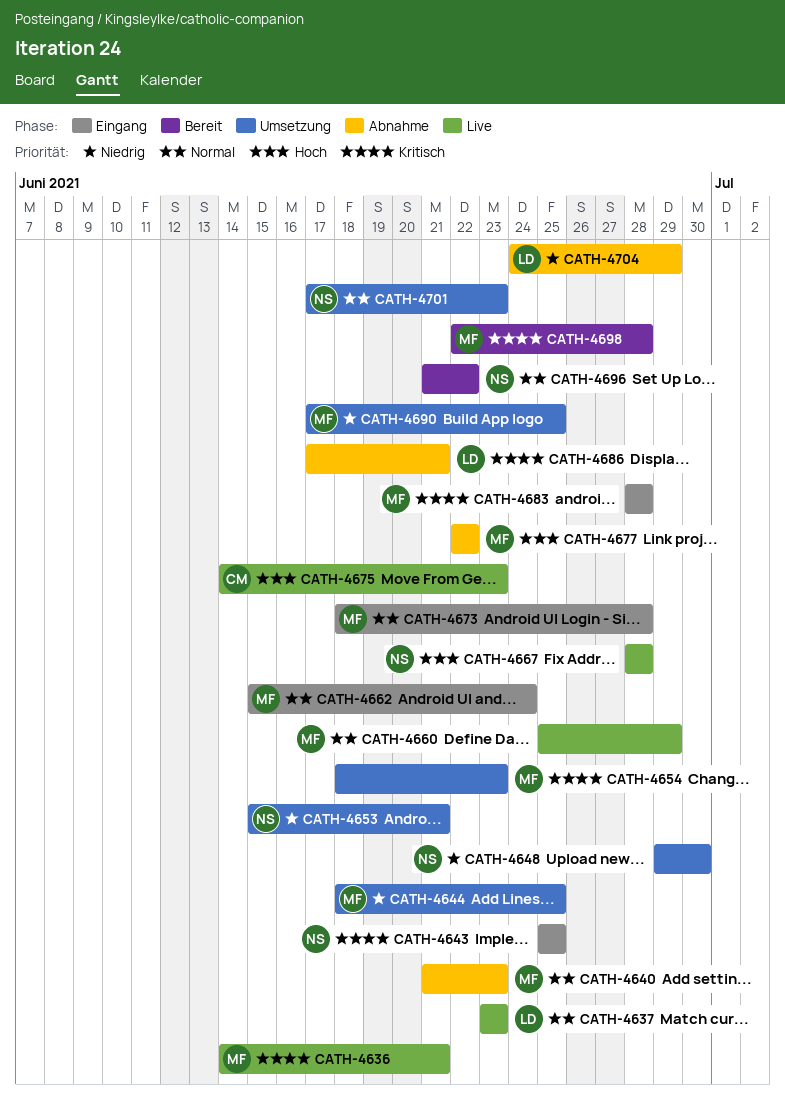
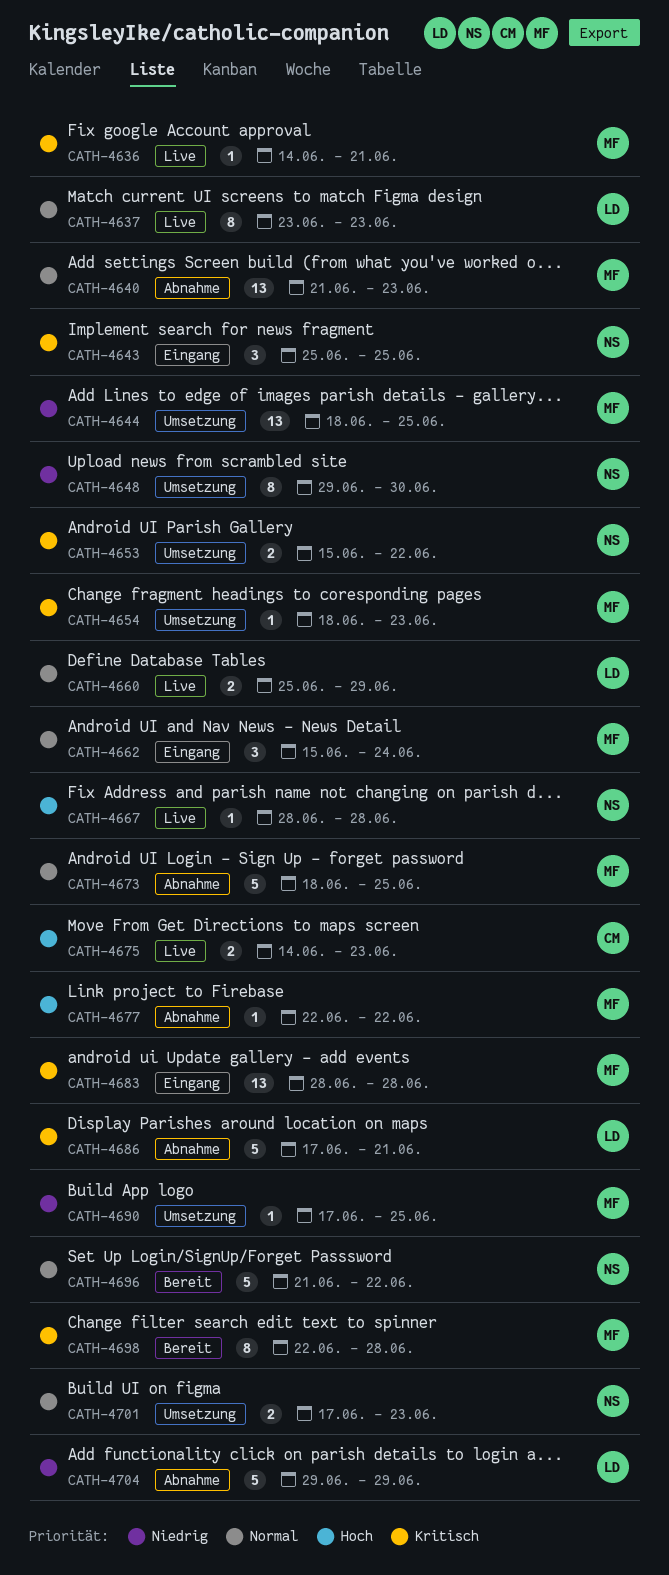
CATH-4653, priority: Niedrig -> Kritisch
CATH-4653, due: Jun 21 -> Jun 22
CATH-4660, owner: MF -> LD
CATH-4673, status: Eingang -> Abnahme
CATH-4673, due: Jun 28 -> Jun 25
CATH-4704, start: Jun 24 -> Jun 29

